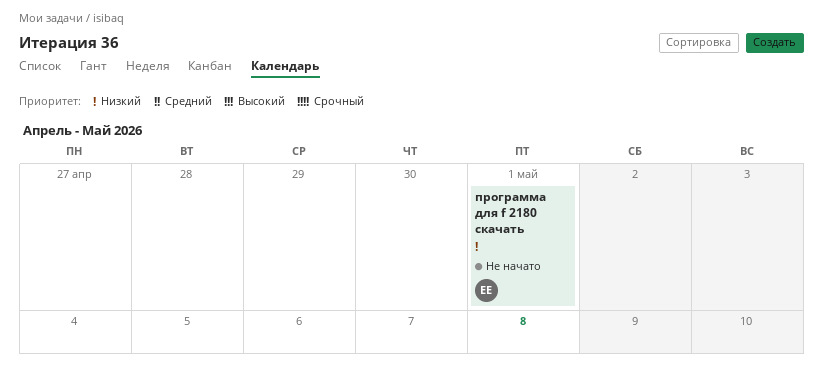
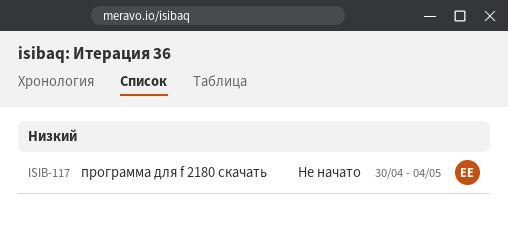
программа для f 2180 скачать, due: May 1 -> May 4

